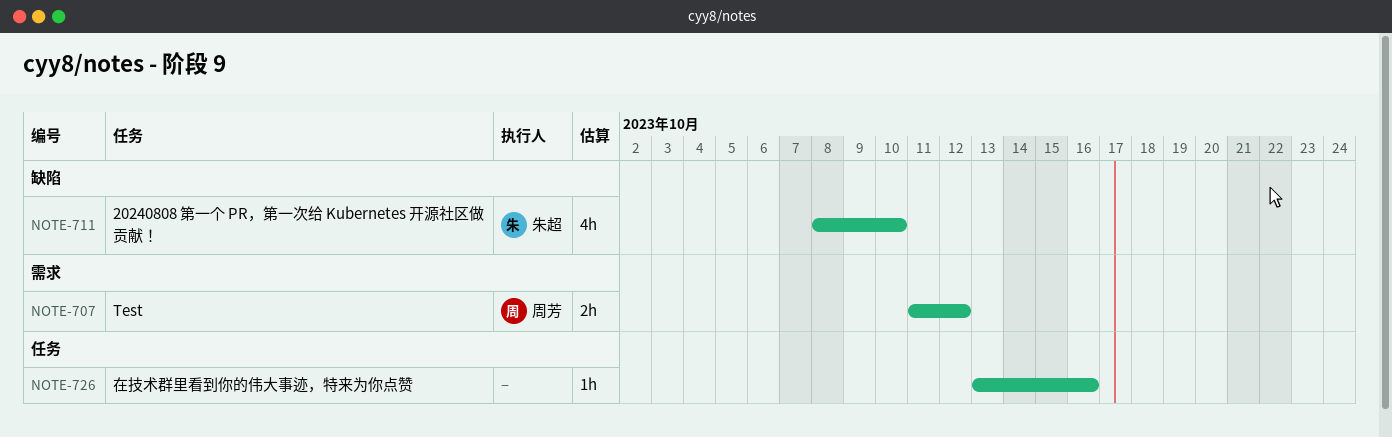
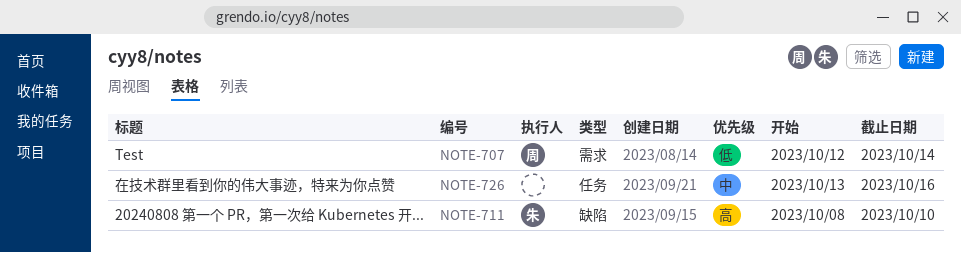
NOTE-707, start: Oct 11 -> Oct 12
NOTE-707, due: Oct 12 -> Oct 14

